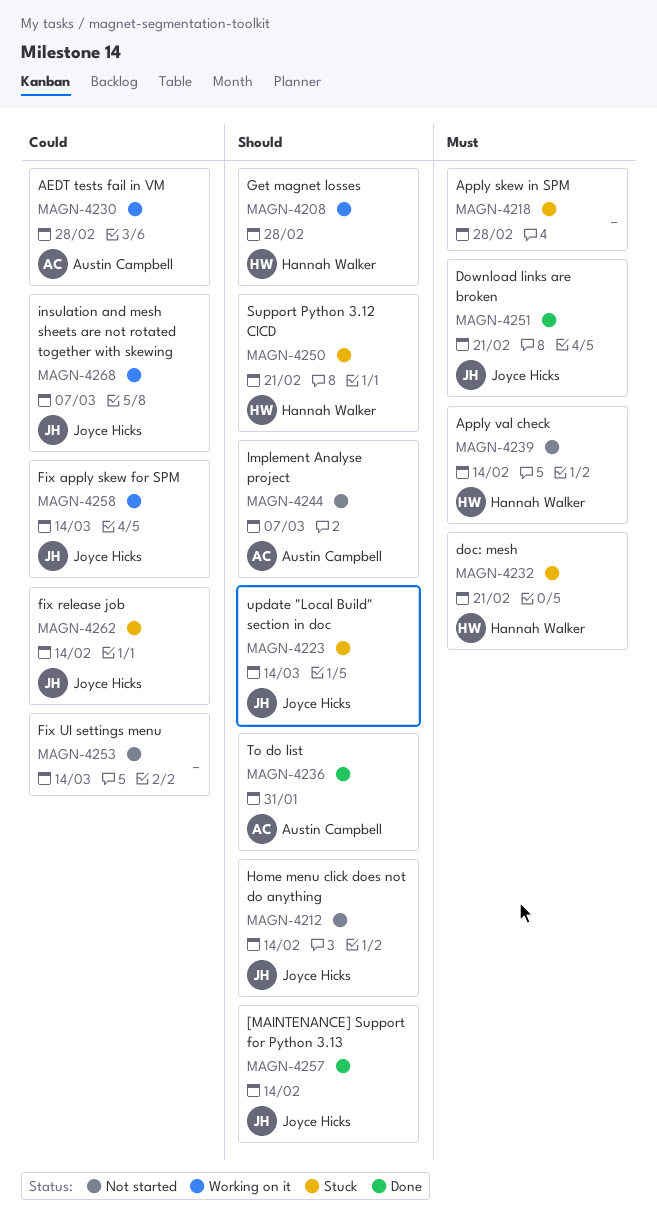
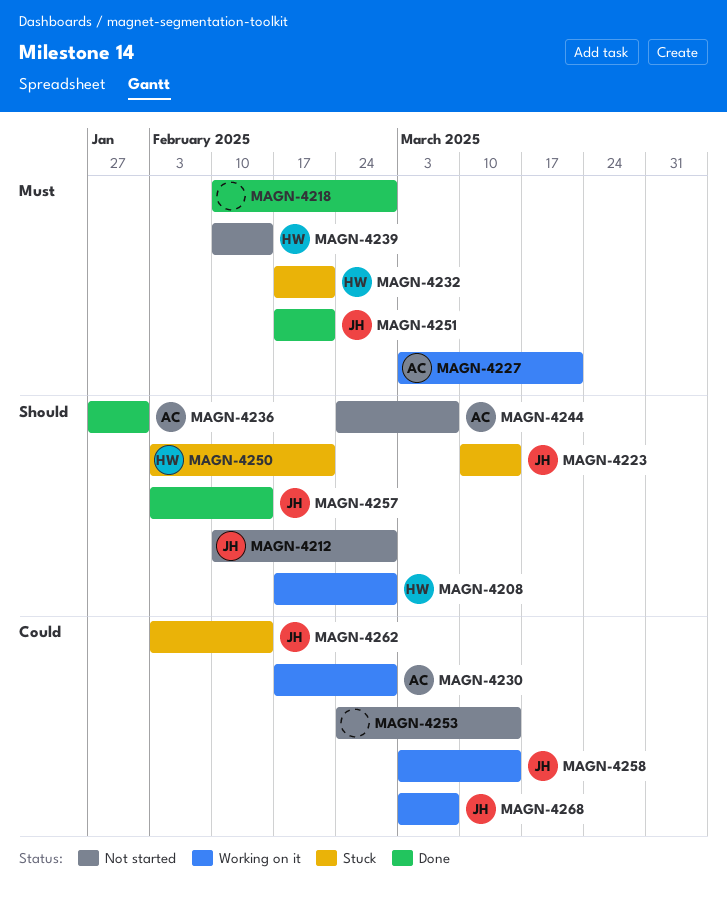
MAGN-4212, due: Feb 14 -> Feb 28
MAGN-4218, status: Stuck -> Done
MAGN-4227: none -> present

